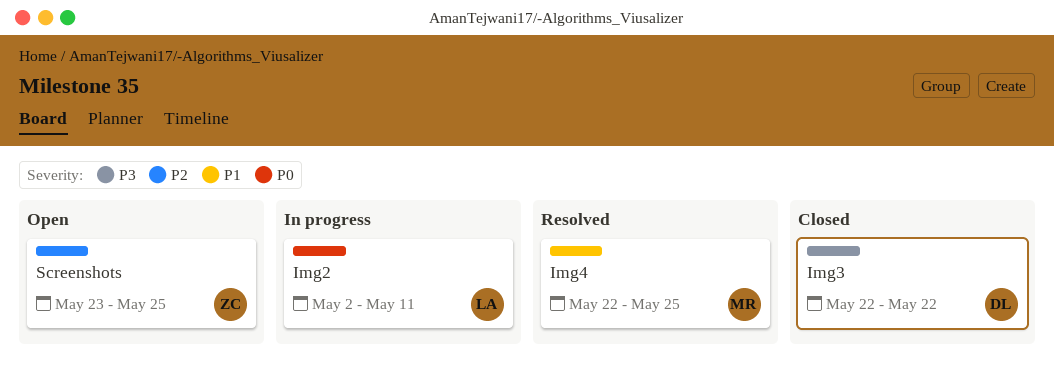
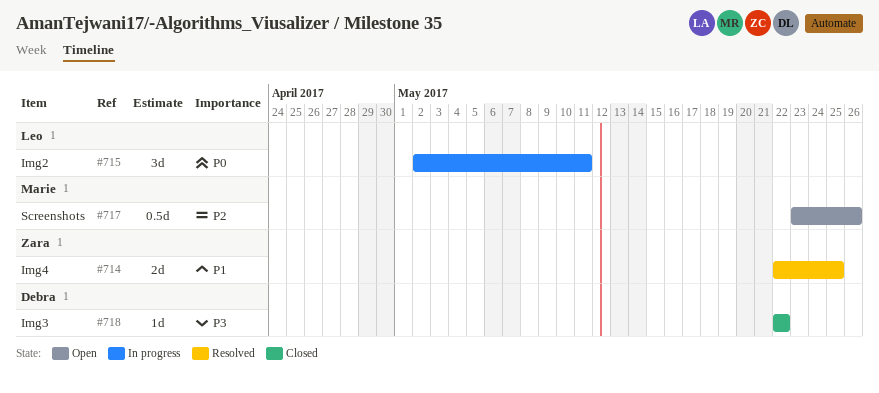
Img4, owner: Marie -> Zara
Screenshots, owner: Zara -> Marie
Screenshots, due: May 25 -> May 26

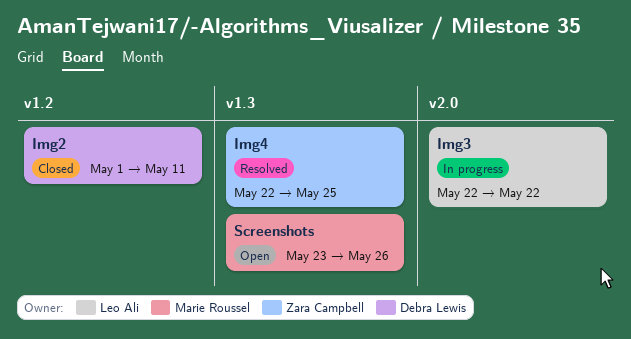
Img2, status: In progress -> Closed
Img2, owner: Leo Ali -> Debra Lewis
Img2, start: May 2 -> May 1
Img3, status: Closed -> In progress
Img3, owner: Debra Lewis -> Leo Ali

